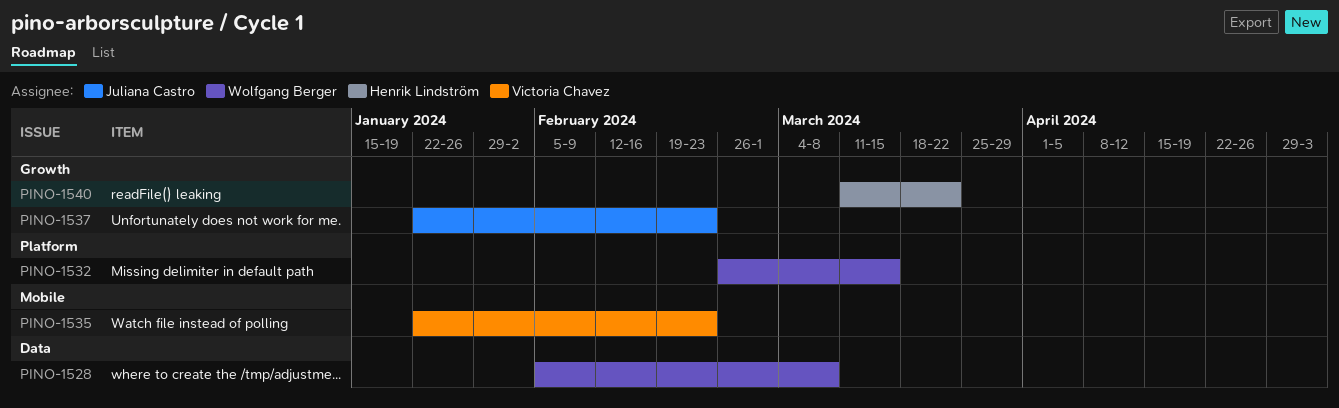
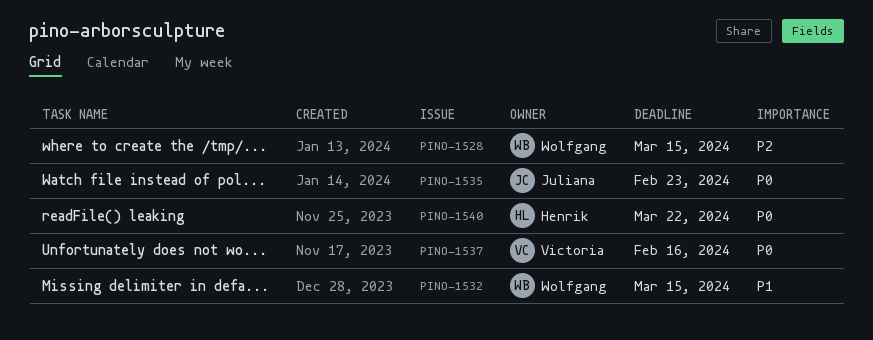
PINO-1528, due: Mar 8 -> Mar 15
PINO-1535, owner: Victoria Chavez -> Juliana Castro
PINO-1537, owner: Juliana Castro -> Victoria Chavez
PINO-1537, due: Feb 23 -> Feb 16

